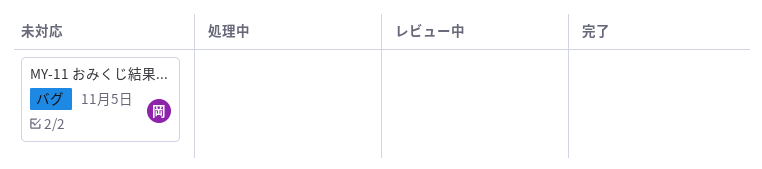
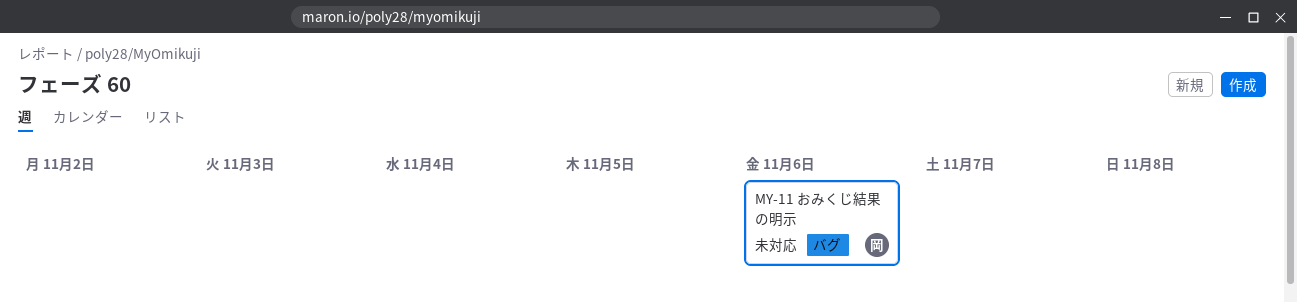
MY-11, due: Nov 5 -> Nov 6

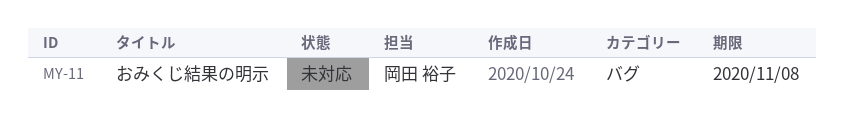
MY-11, due: Nov 6 -> Nov 8

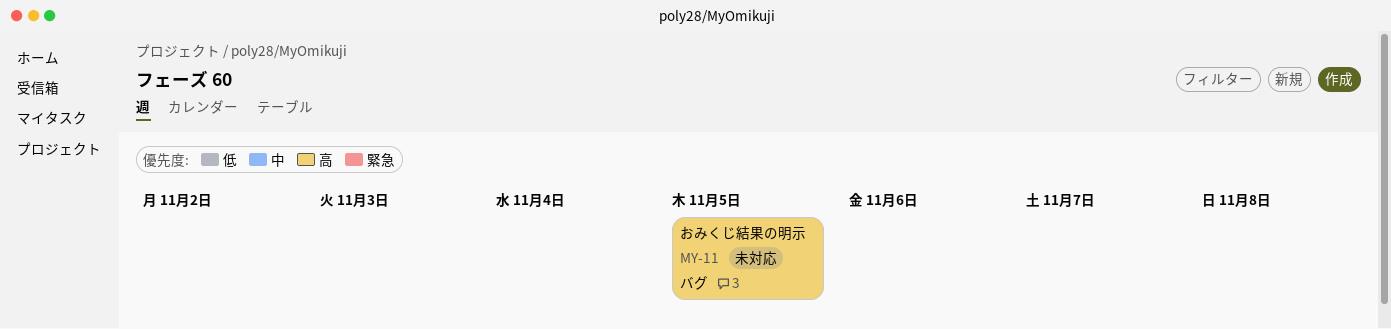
MY-11, due: Nov 8 -> Nov 5

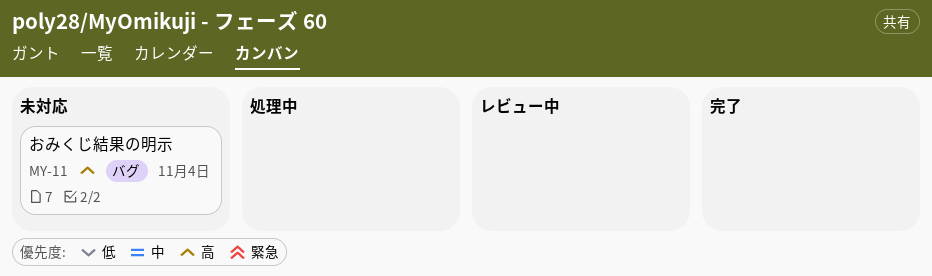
MY-11, due: Nov 5 -> Nov 4

